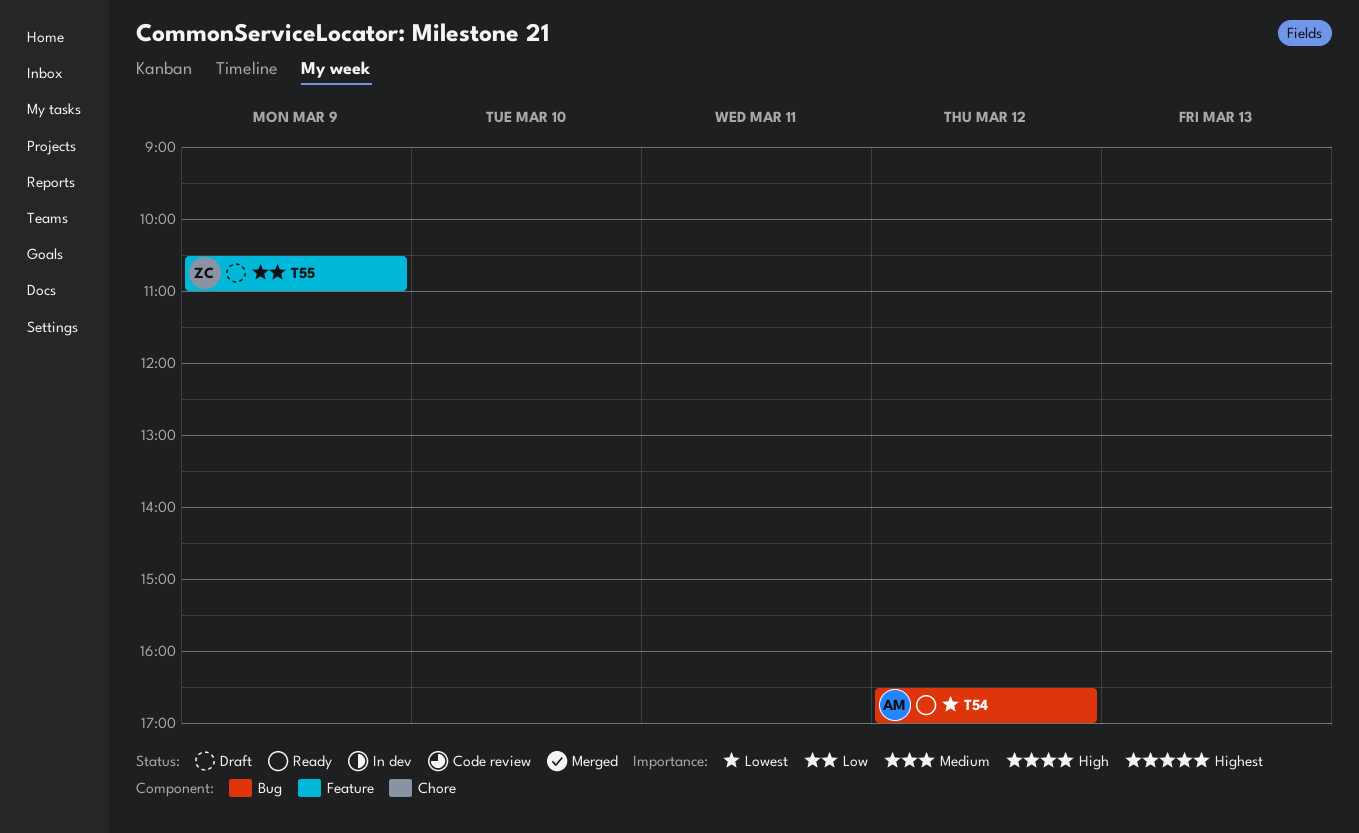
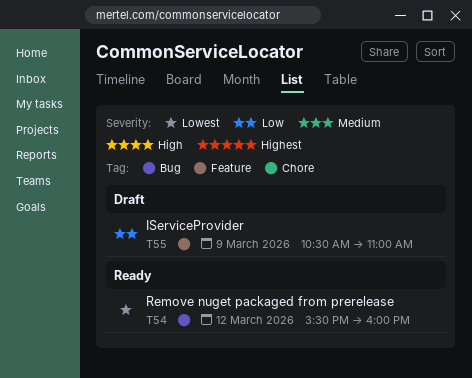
T54, begins: 16:30 -> 15:30
T54, ends: 17:00 -> 16:00

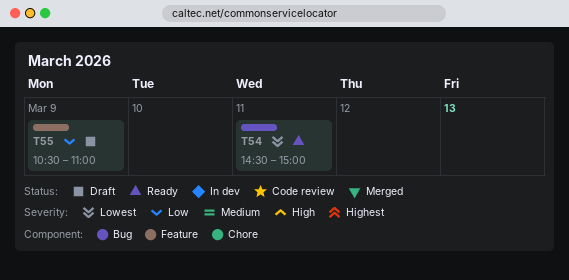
T54, day: Mar 12 -> Mar 11
T54, begins: 15:30 -> 14:30
T54, ends: 16:00 -> 15:00

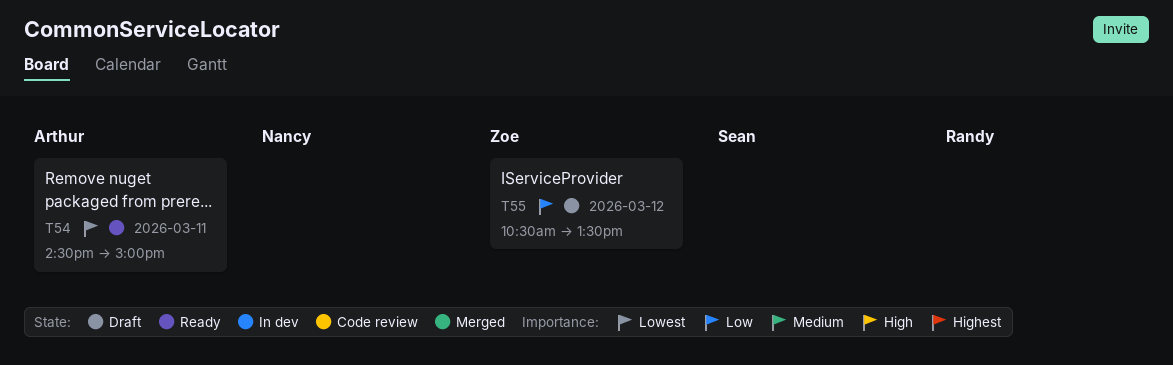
T55, day: Mar 9 -> Mar 12
T55, ends: 11:00 -> 13:30

